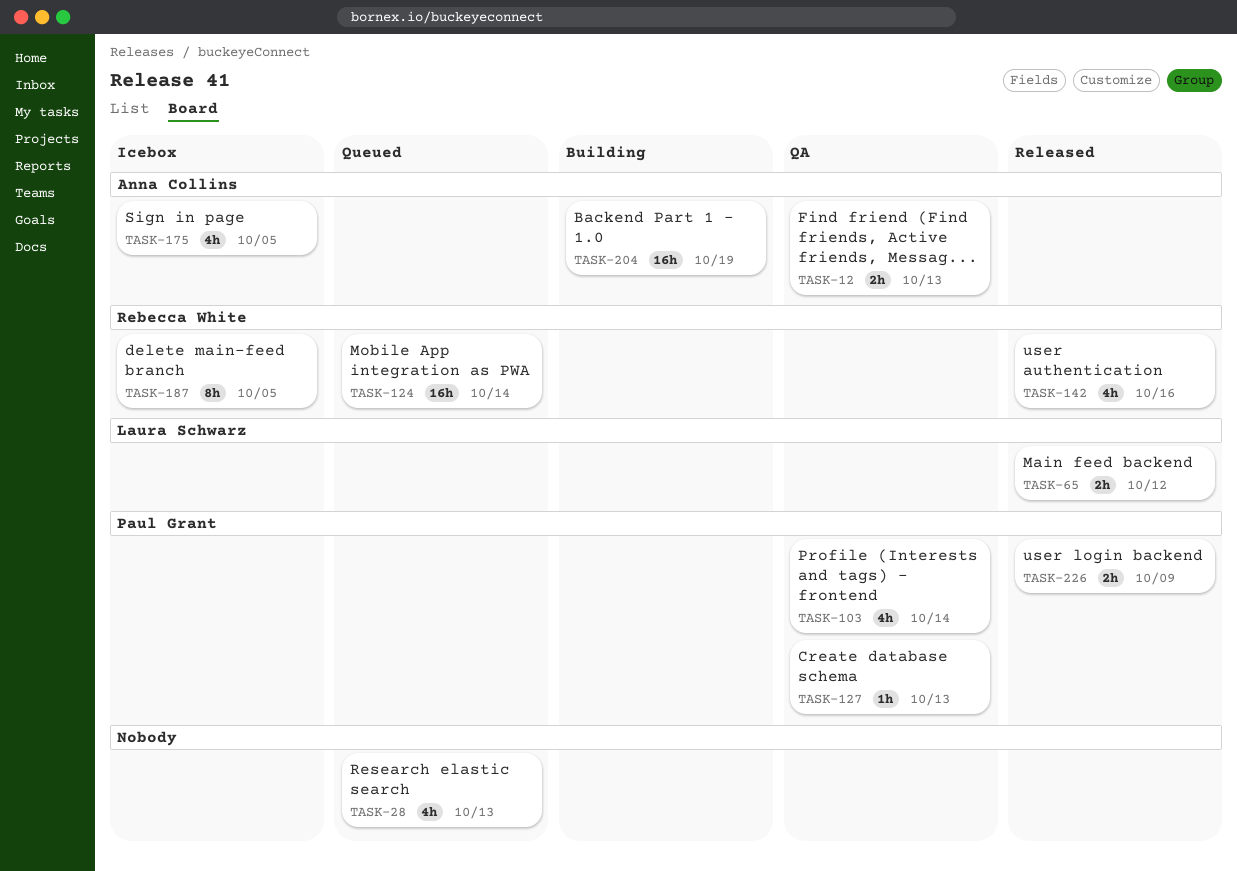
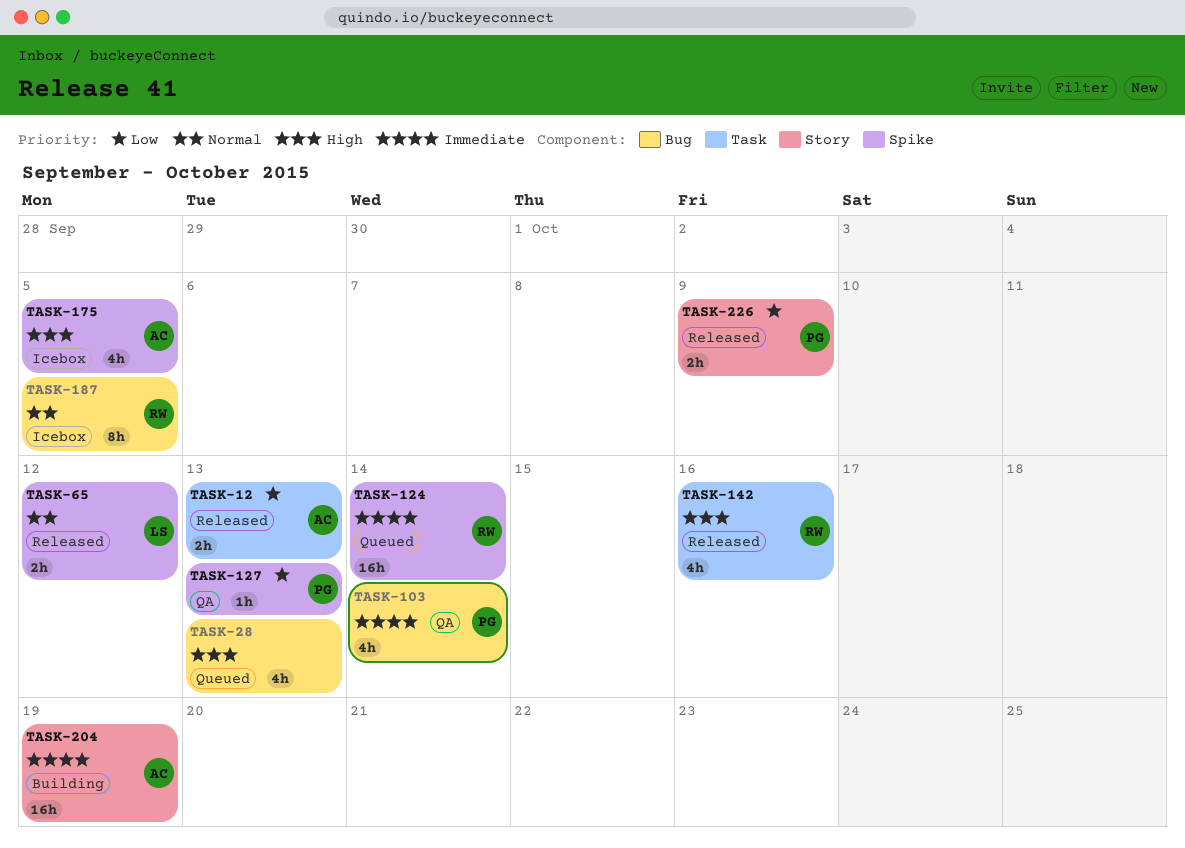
TASK-12, status: QA -> Released

